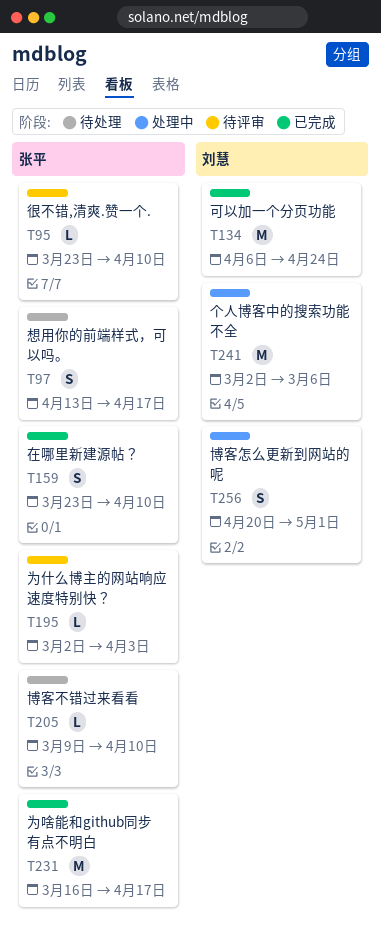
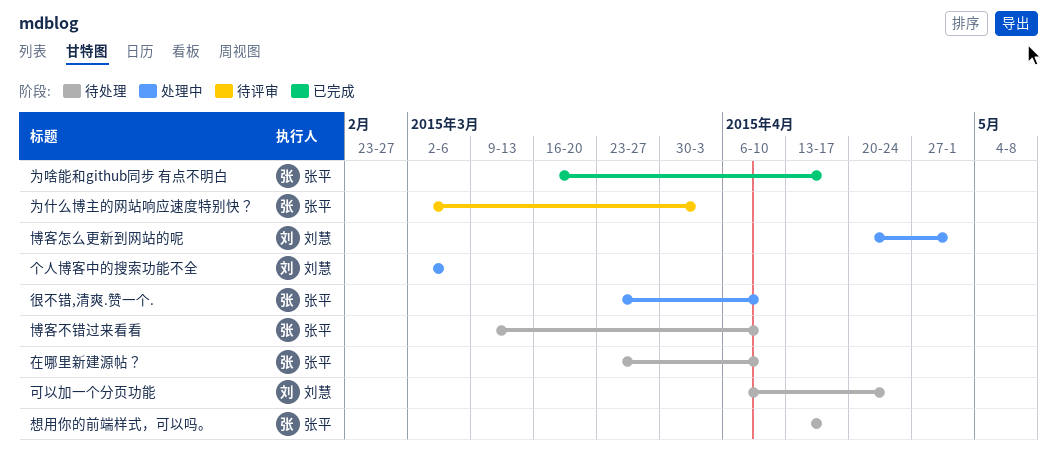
可以加一个分页功能, status: 已完成 -> 待处理
在哪里新建源帖？, status: 已完成 -> 待处理
很不错,清爽.赞一个., status: 待评审 -> 处理中

